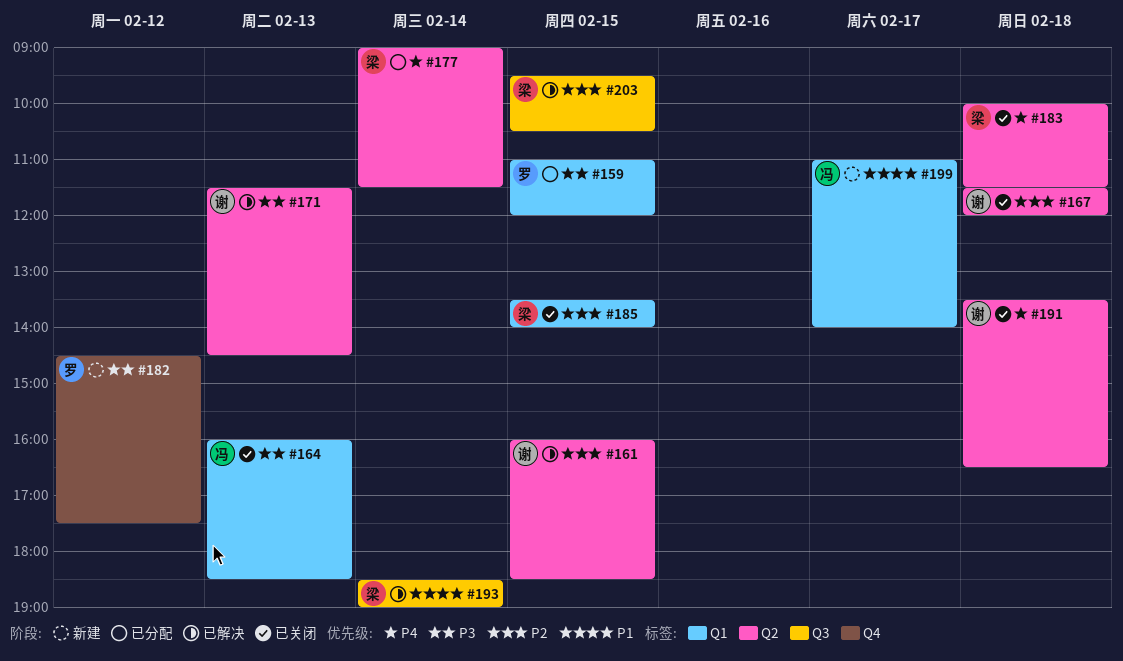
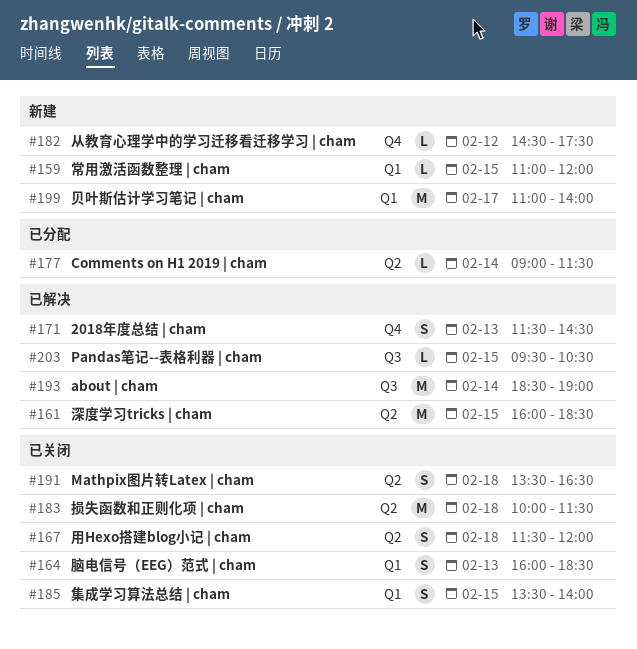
#159, status: 已分配 -> 新建
#171, label: Q2 -> Q4

